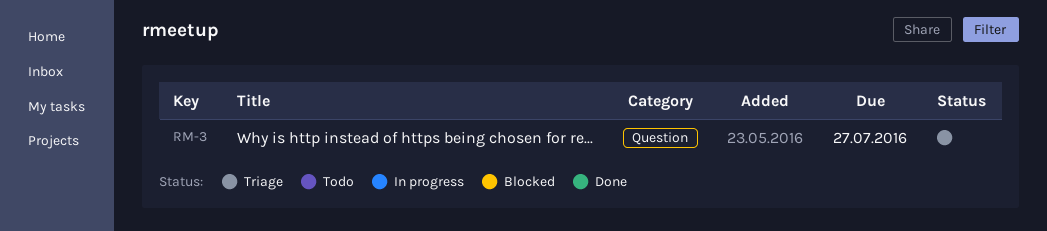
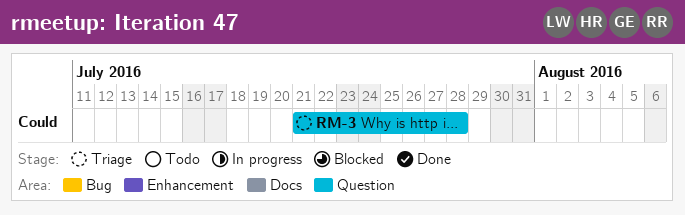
RM-3, due: Jul 27 -> Jul 28

